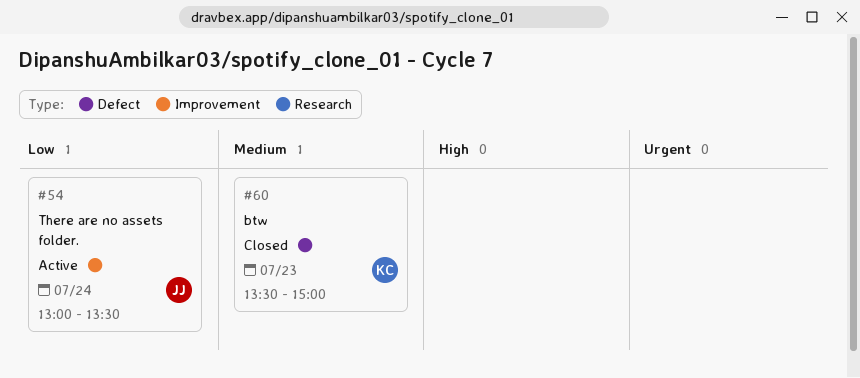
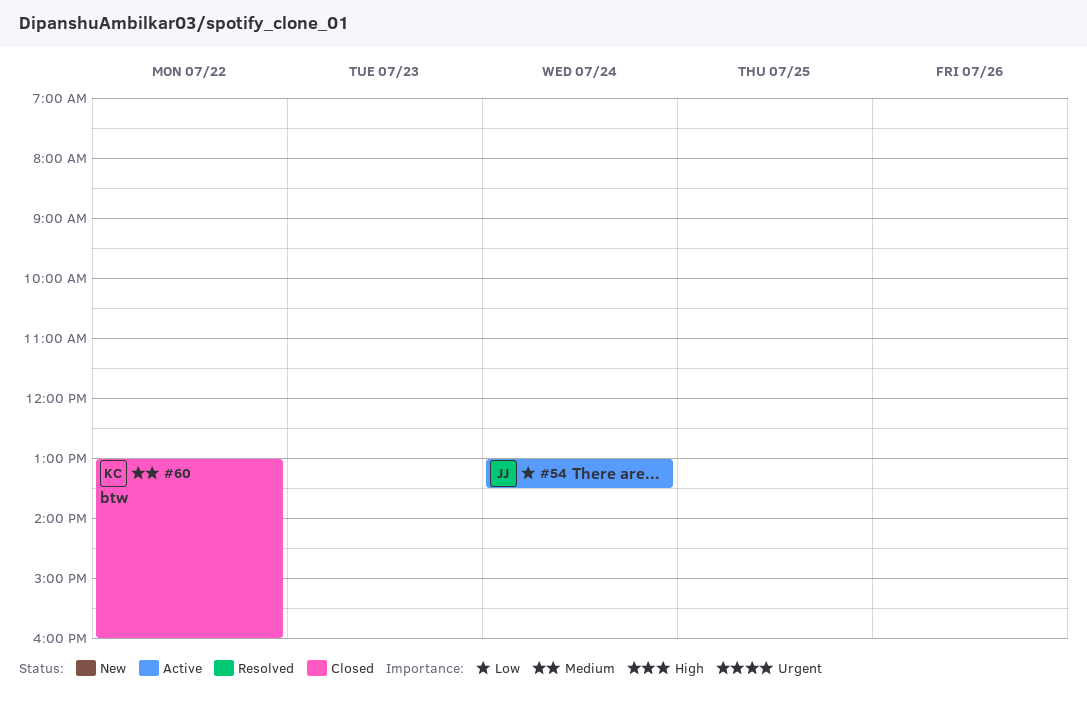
#60, day: Jul 23 -> Jul 22
#60, begins: 13:30 -> 13:00
#60, ends: 15:00 -> 16:00

